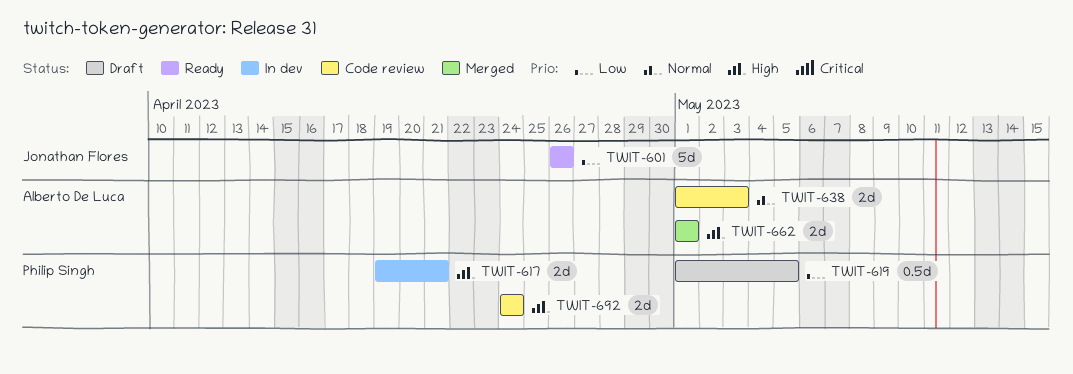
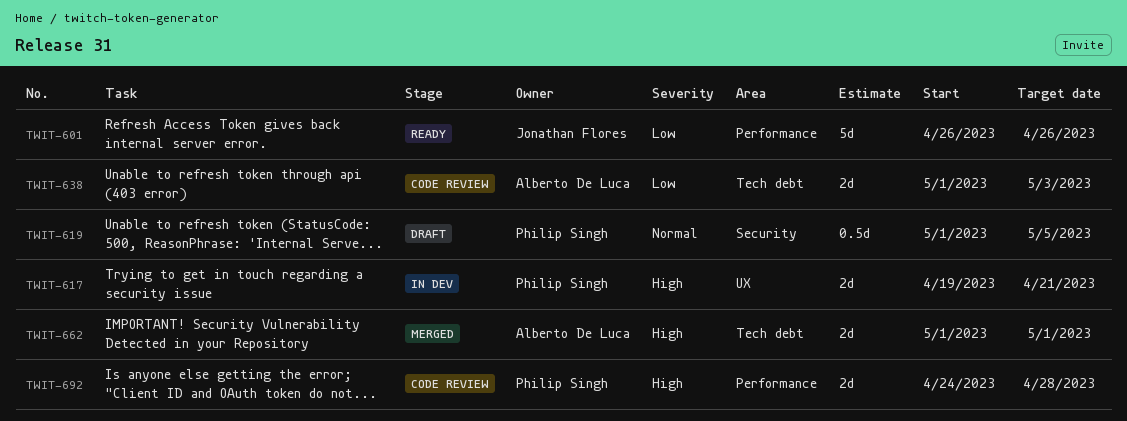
TWIT-619, priority: Low -> Normal
TWIT-638, priority: Normal -> Low
TWIT-692, due: Apr 24 -> Apr 28

